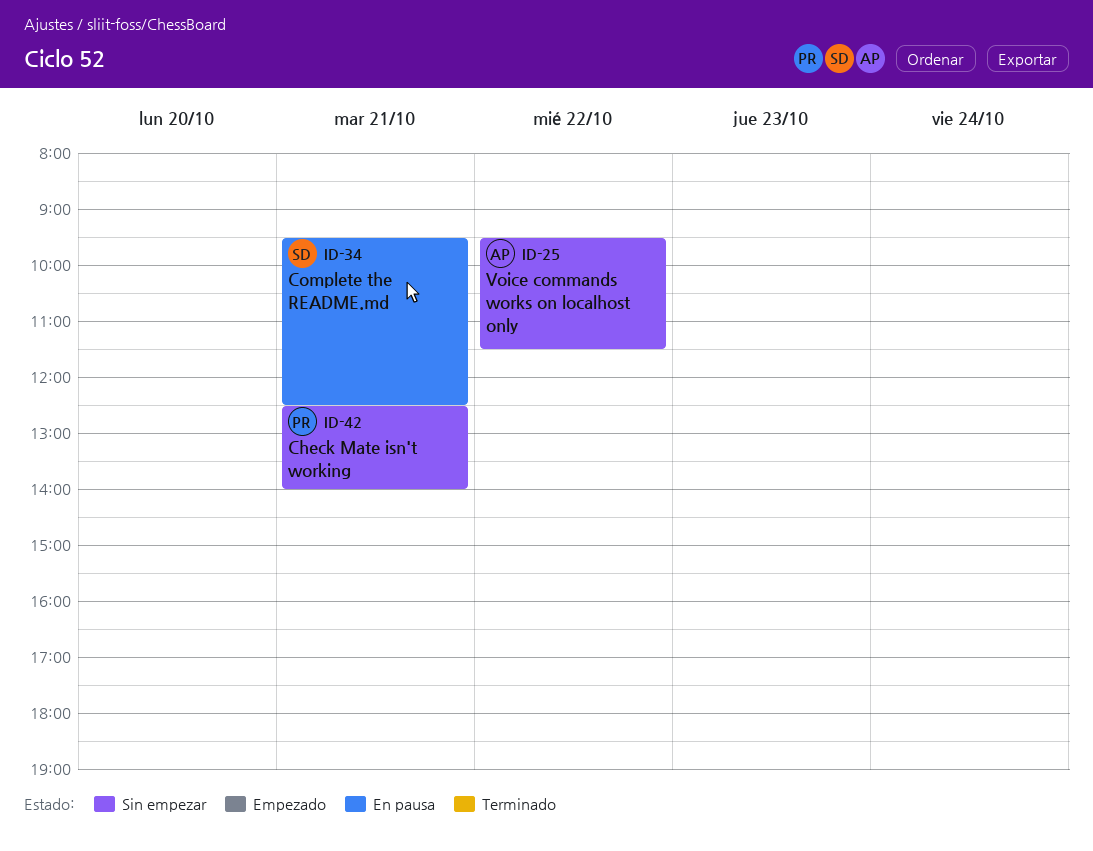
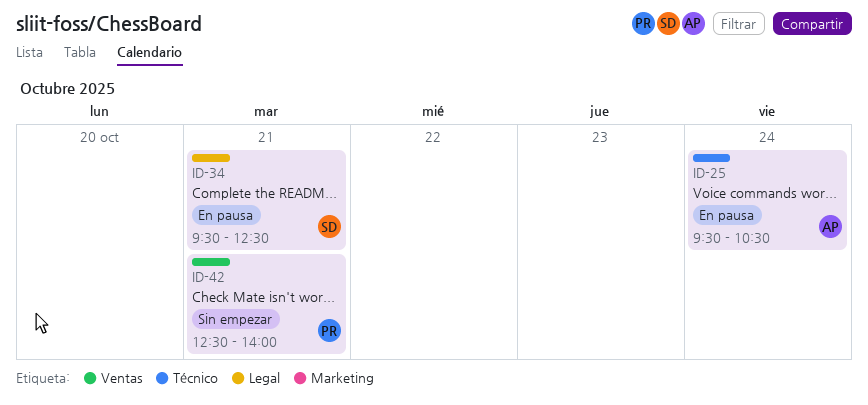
ID-25, status: Sin empezar -> En pausa
ID-25, day: Oct 22 -> Oct 24
ID-25, ends: 11:30 -> 10:30

